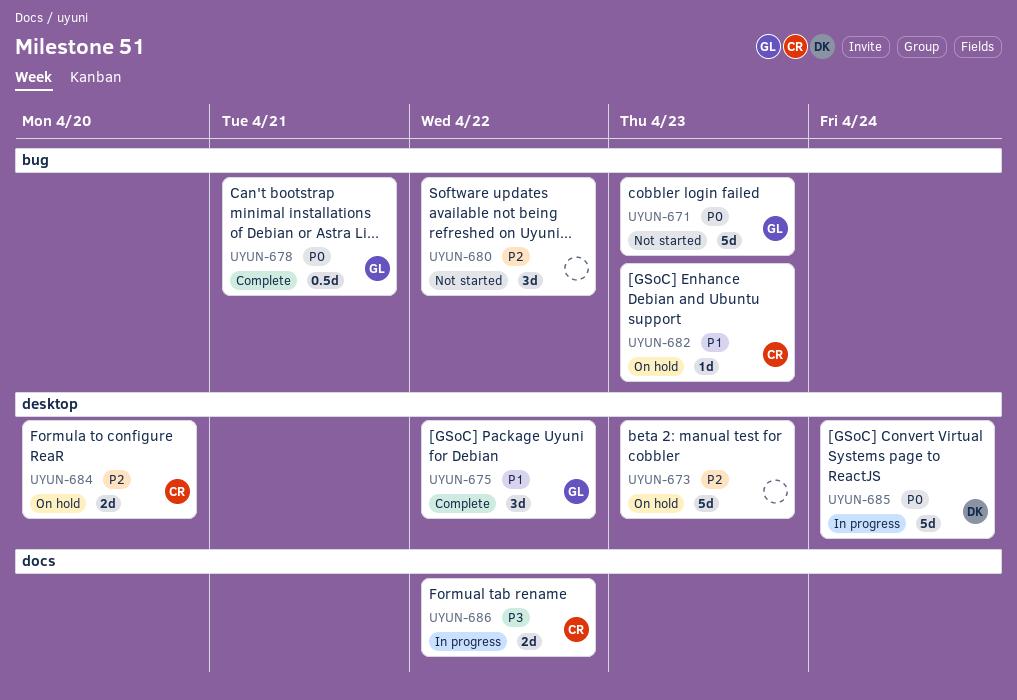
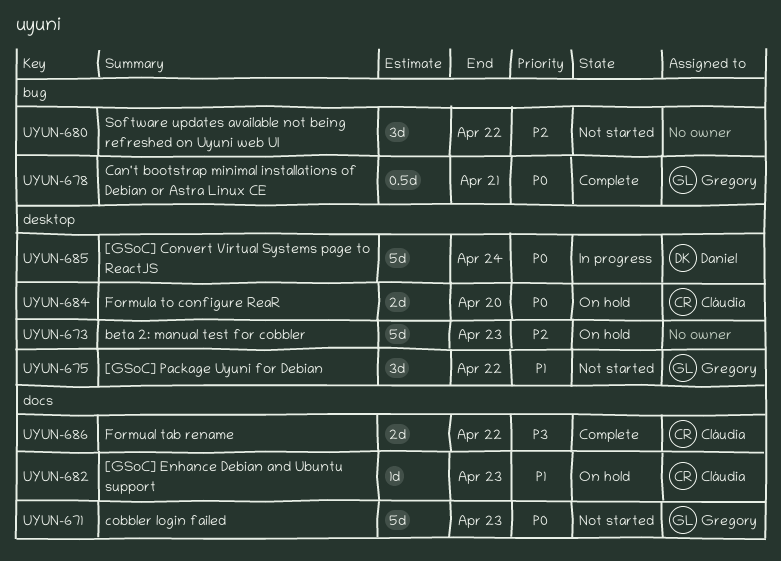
UYUN-671, label: bug -> docs
UYUN-675, status: Complete -> Not started
UYUN-682, label: bug -> docs
UYUN-684, priority: P2 -> P0
UYUN-686, status: In progress -> Complete

